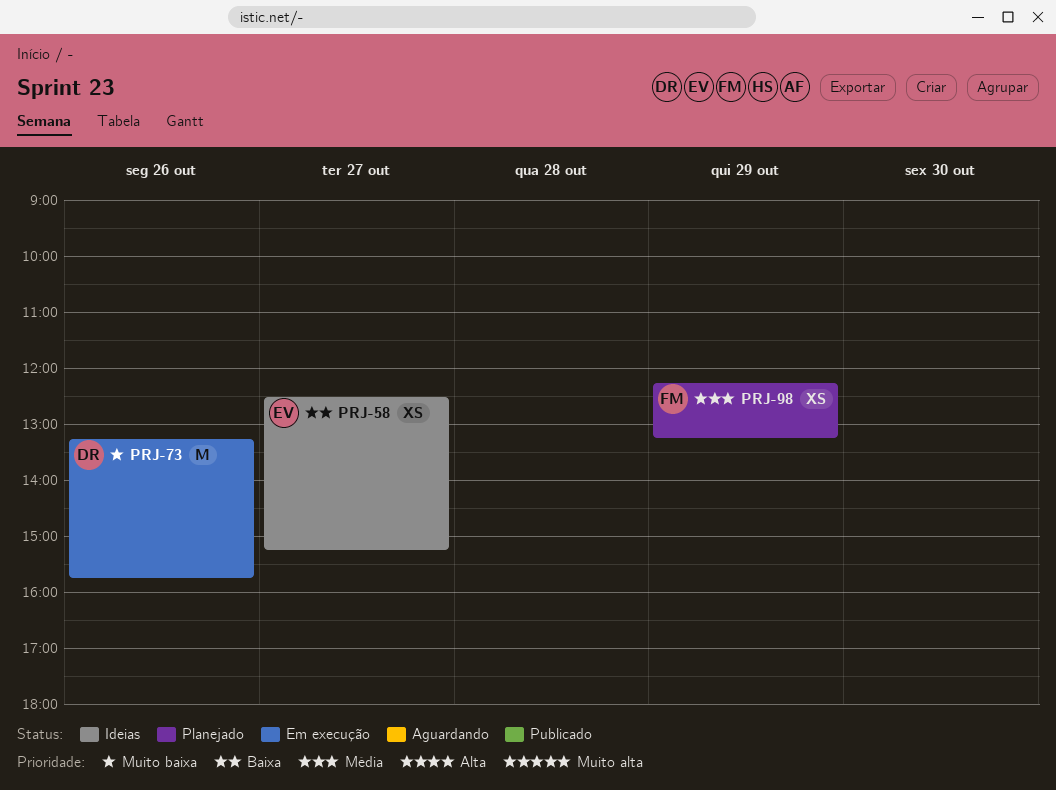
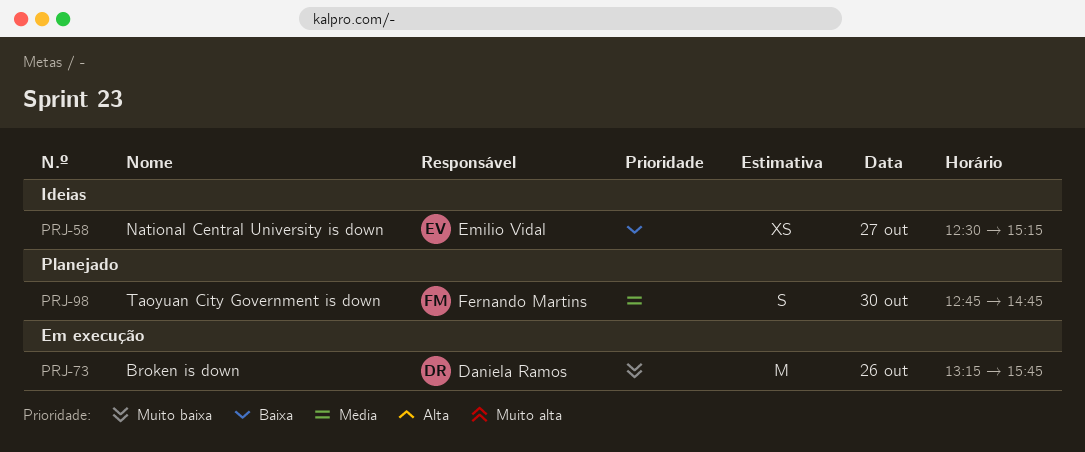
PRJ-98, estimate: XS -> S
PRJ-98, day: Oct 29 -> Oct 30
PRJ-98, begins: 12:15 -> 12:45
PRJ-98, ends: 13:15 -> 14:45

